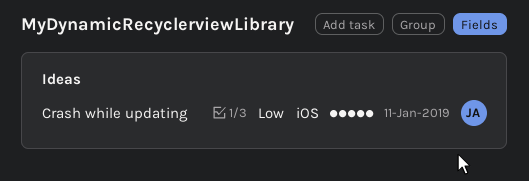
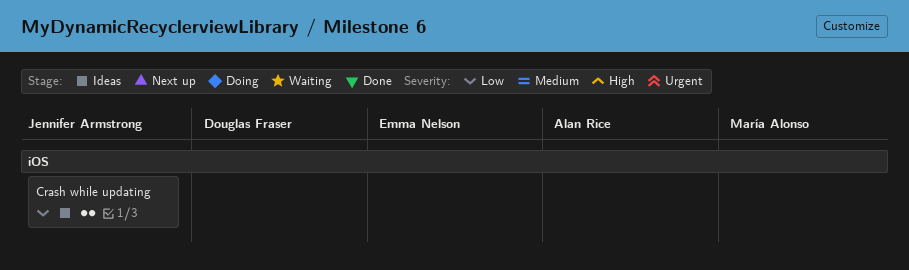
Crash while updating, estimate: 5 -> 2

